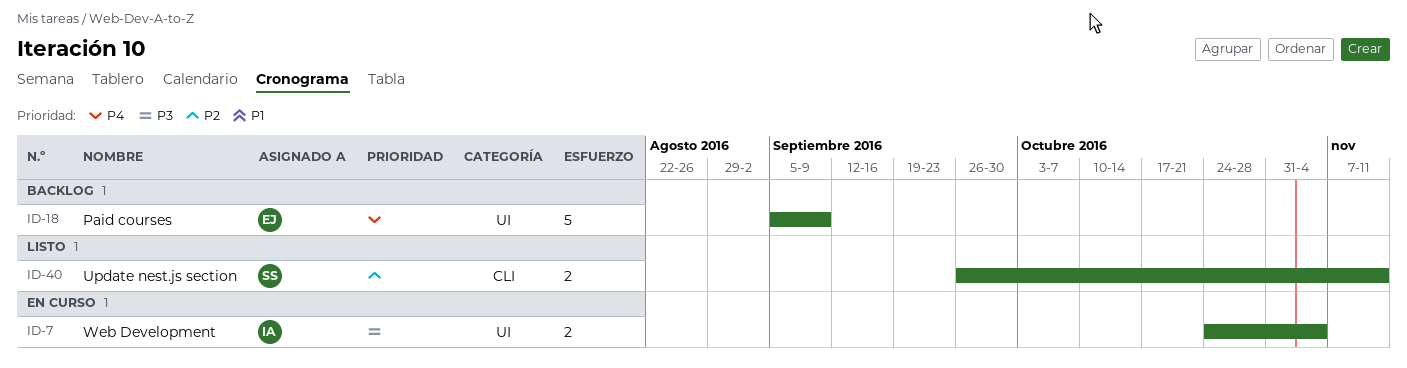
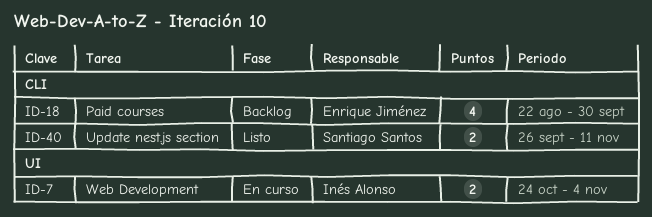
ID-18, label: UI -> CLI
ID-18, estimate: 5 -> 4
ID-18, start: Sep 5 -> Aug 22
ID-18, due: Sep 9 -> Sep 30

